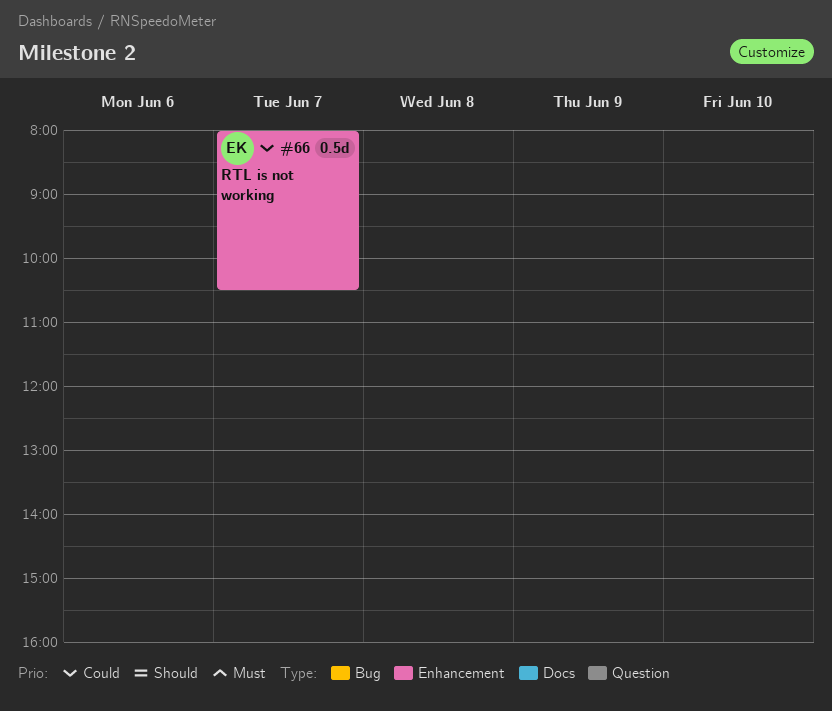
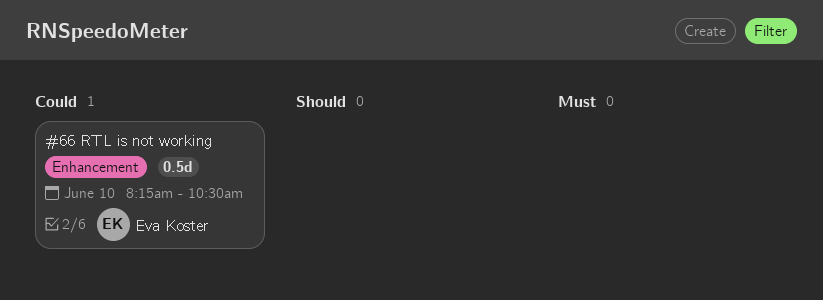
#66, day: Jun 7 -> Jun 10
#66, begins: 08:00 -> 08:15

